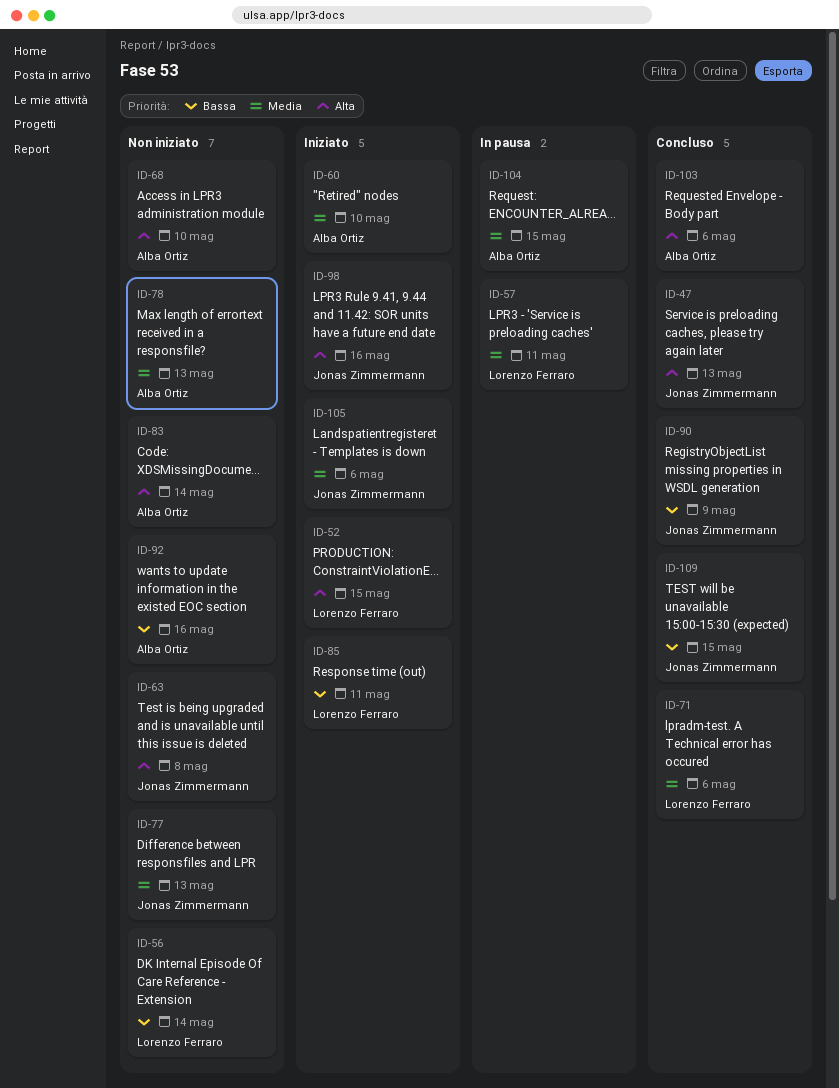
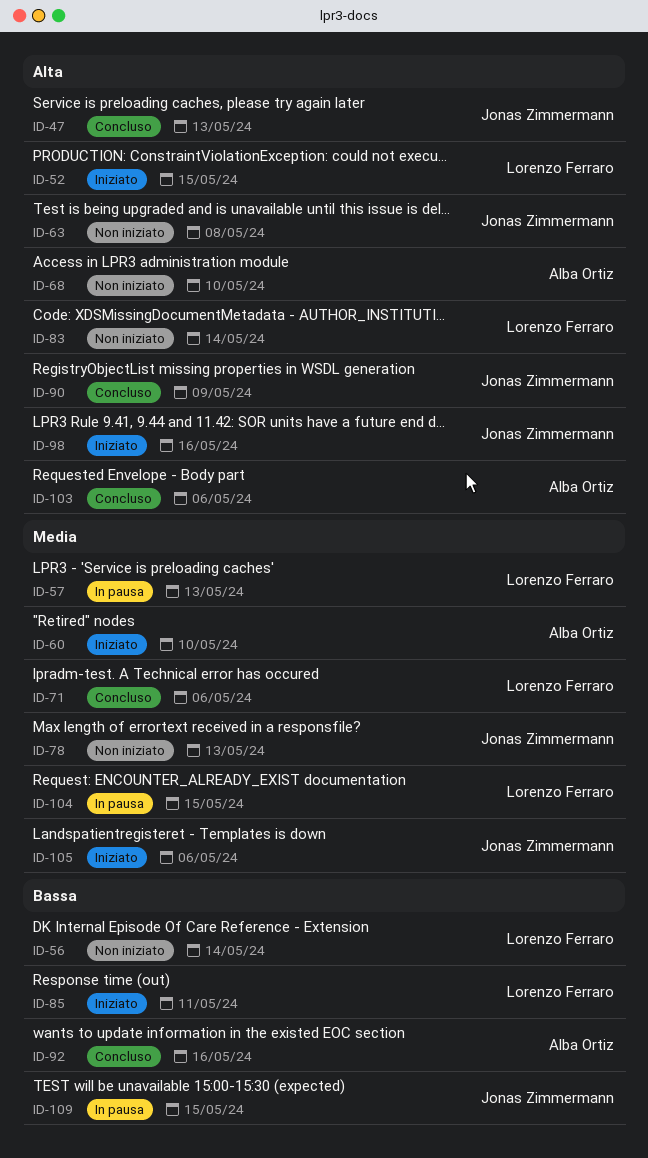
ID-57, due: May 11 -> May 13
ID-77: present -> none
ID-78, owner: Alba Ortiz -> Jonas Zimmermann
ID-83, owner: Alba Ortiz -> Lorenzo Ferraro
ID-90, priority: Bassa -> Alta
ID-92, status: Non iniziato -> Concluso
ID-104, owner: Alba Ortiz -> Lorenzo Ferraro
ID-109, status: Concluso -> In pausa

